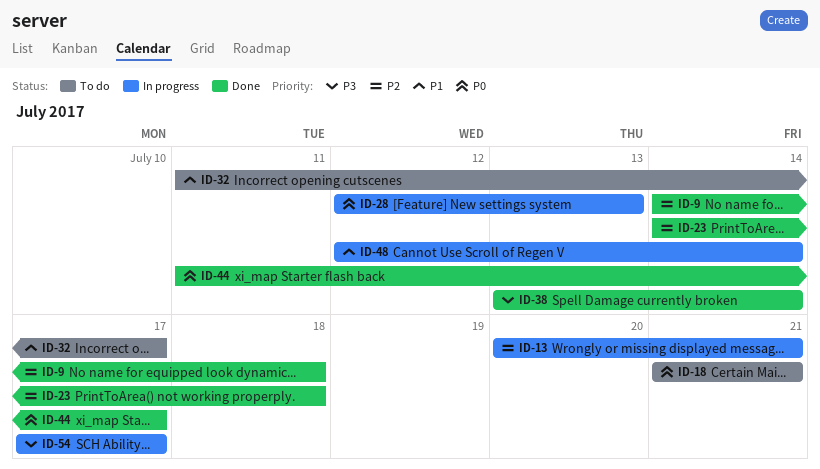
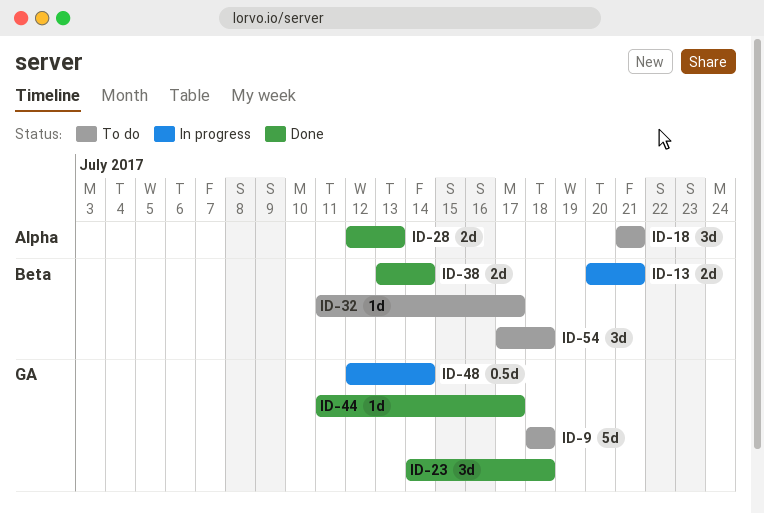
ID-9, status: Done -> To do
ID-9, start: Jul 14 -> Jul 18
ID-28, status: In progress -> Done
ID-54, status: In progress -> To do
ID-54, due: Jul 17 -> Jul 18

